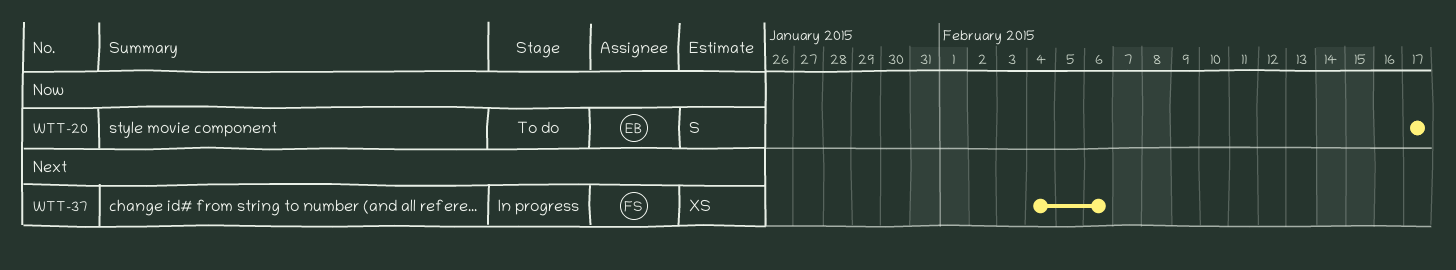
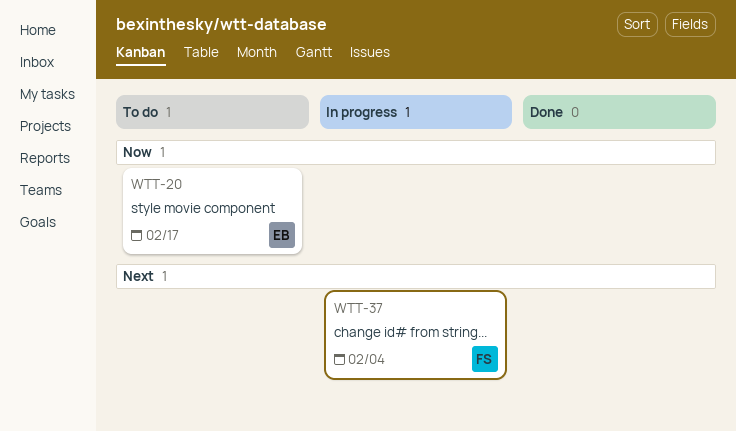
WTT-37, due: Feb 6 -> Feb 4

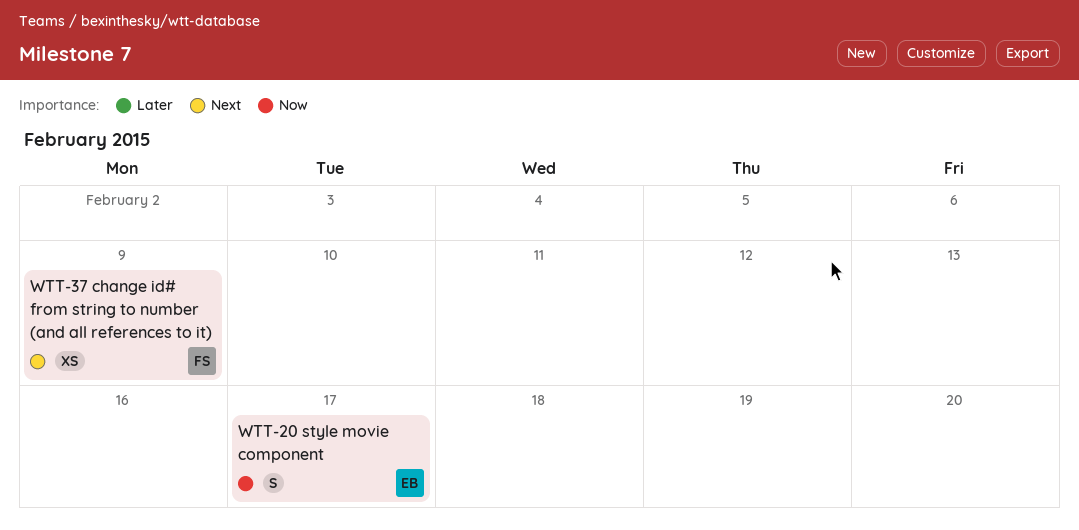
WTT-37, due: Feb 4 -> Feb 9

